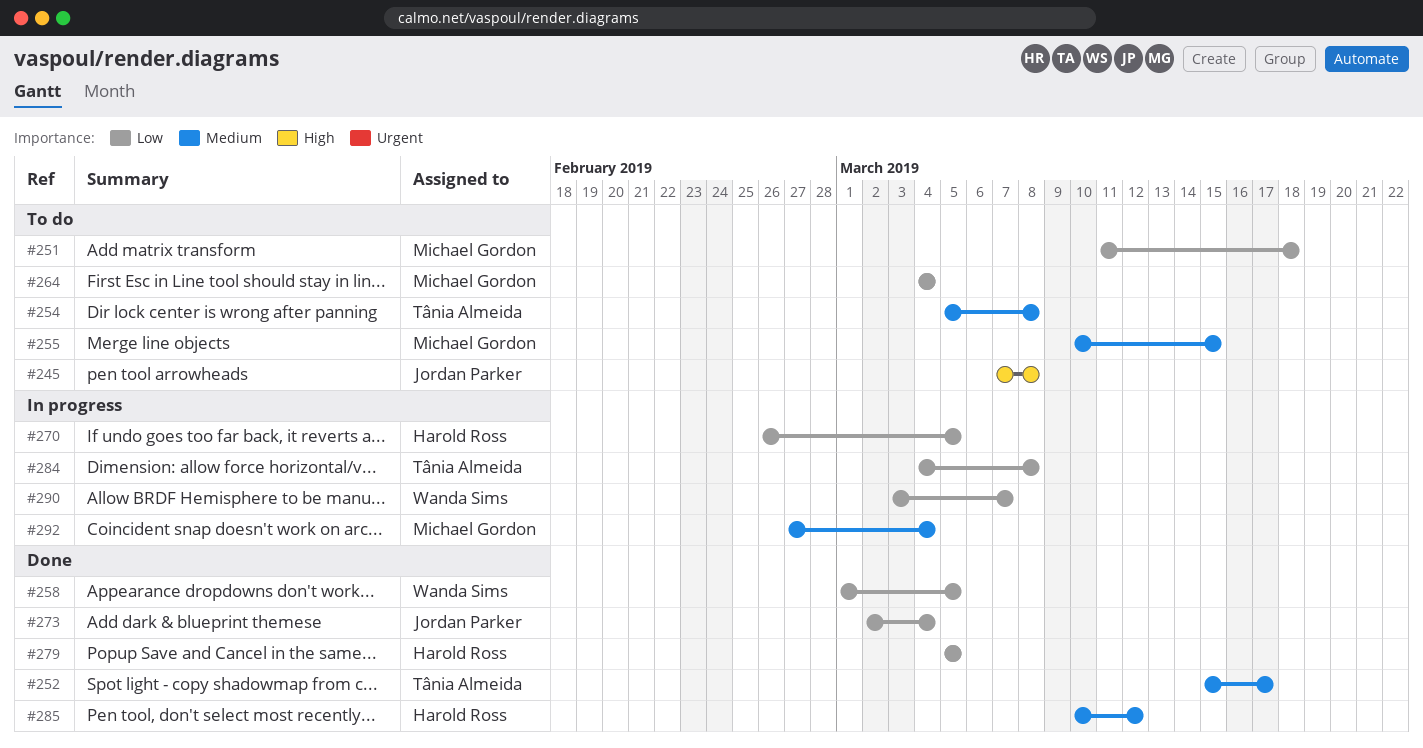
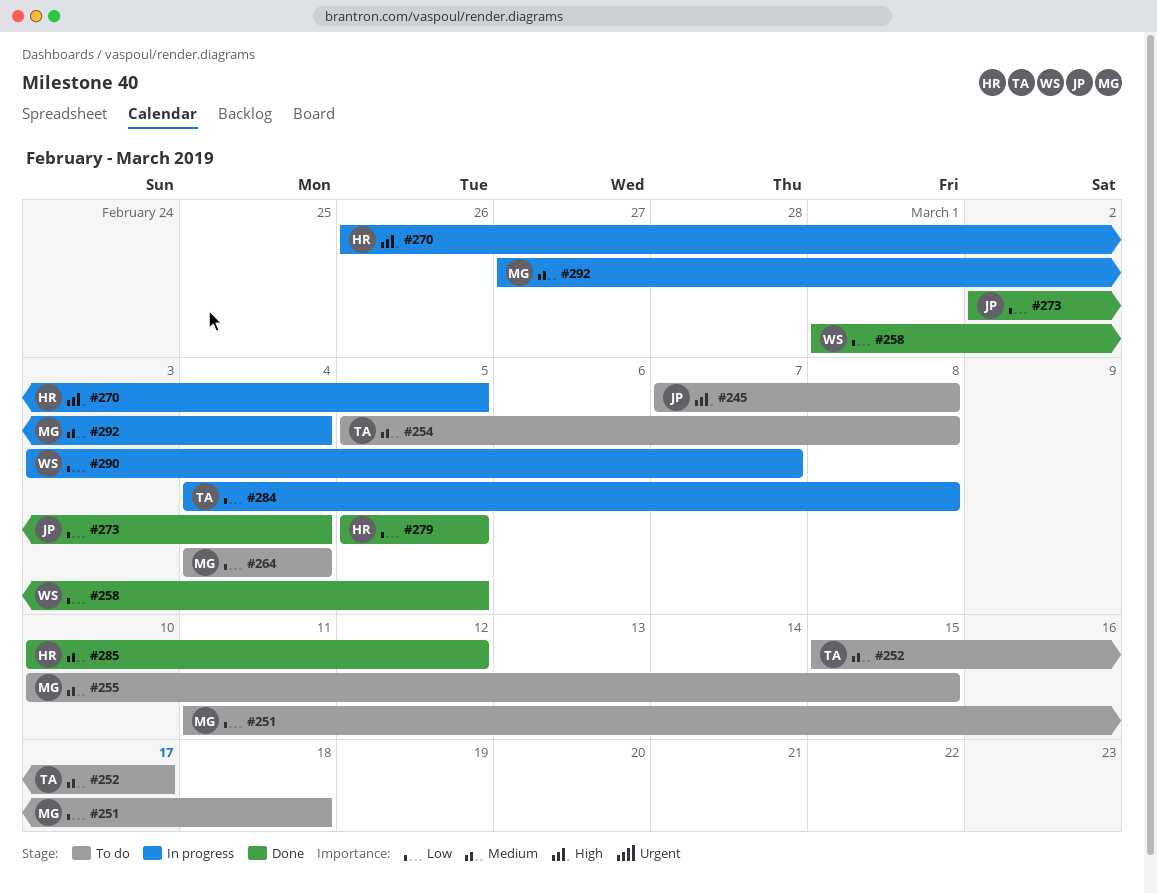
#252, status: Done -> To do
#270, priority: Low -> High

